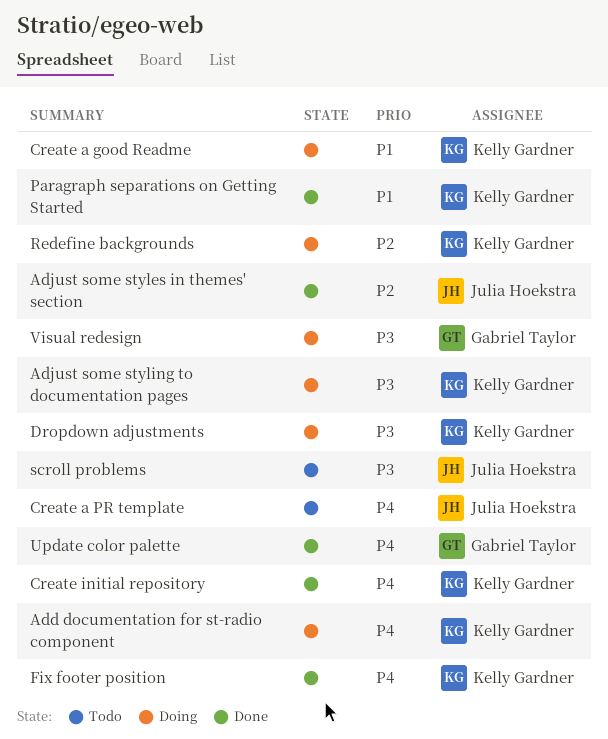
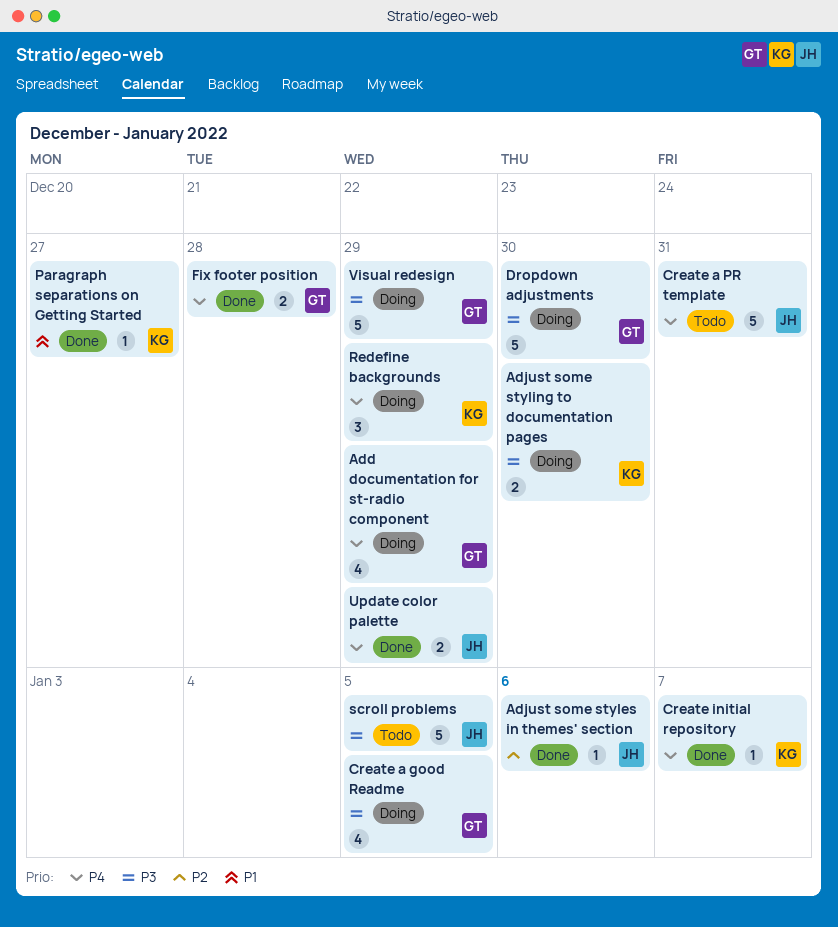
Add documentation for st-radio component, owner: Kelly Gardner -> Gabriel Taylor
Create a good Readme, owner: Kelly Gardner -> Gabriel Taylor
Create a good Readme, priority: P1 -> P3
Dropdown adjustments, owner: Kelly Gardner -> Gabriel Taylor
Fix footer position, owner: Kelly Gardner -> Gabriel Taylor
Redefine backgrounds, priority: P2 -> P4
Update color palette, owner: Gabriel Taylor -> Julia Hoekstra

